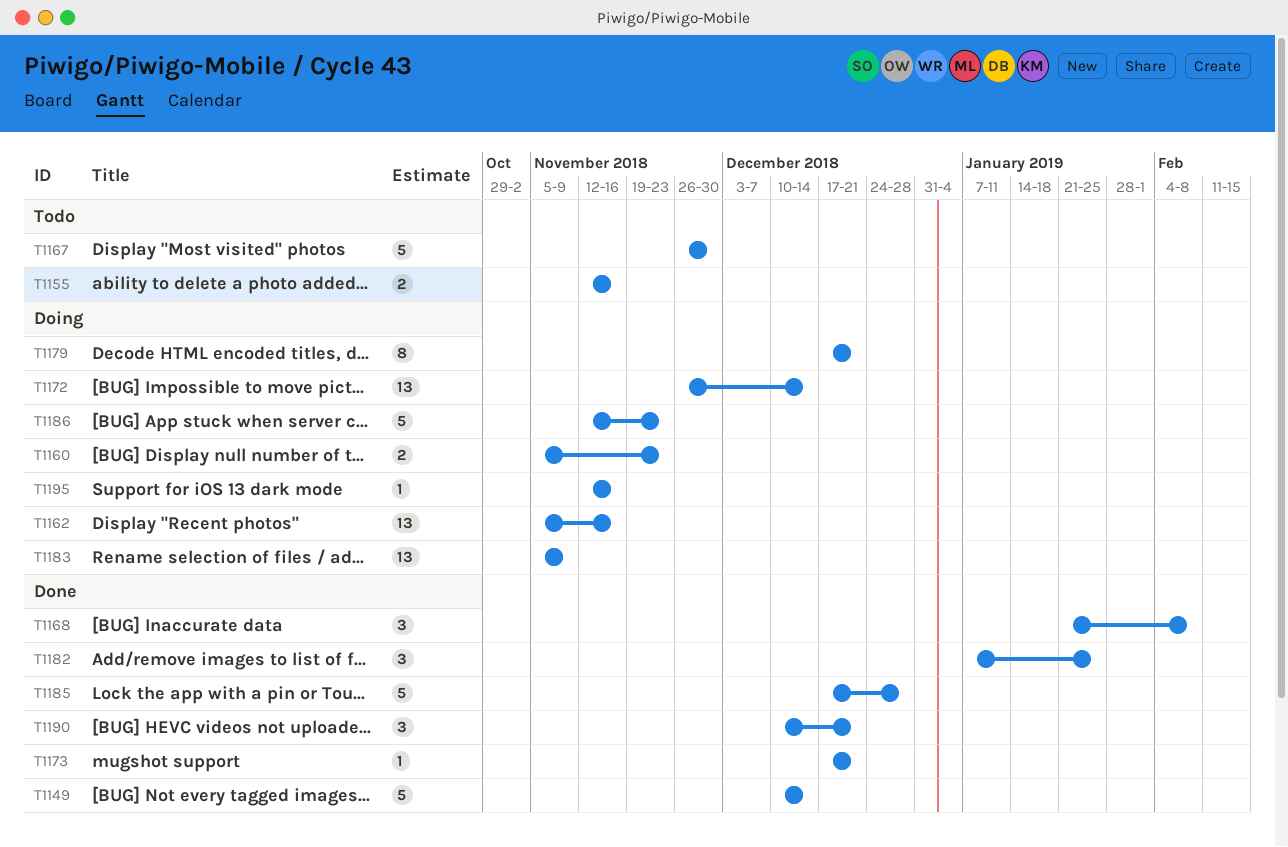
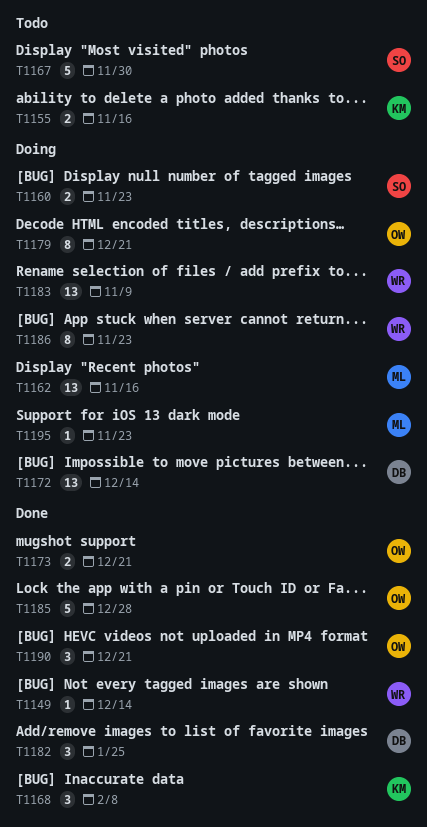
T1149, estimate: 5 -> 1
T1173, estimate: 1 -> 2
T1186, estimate: 5 -> 8
T1195, due: Nov 16 -> Nov 23

